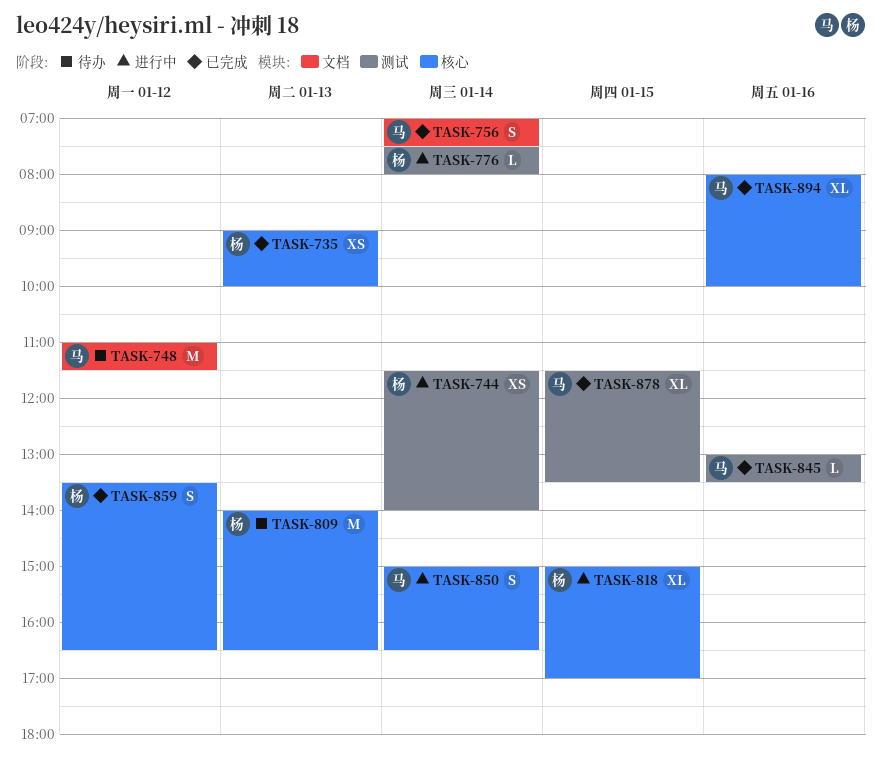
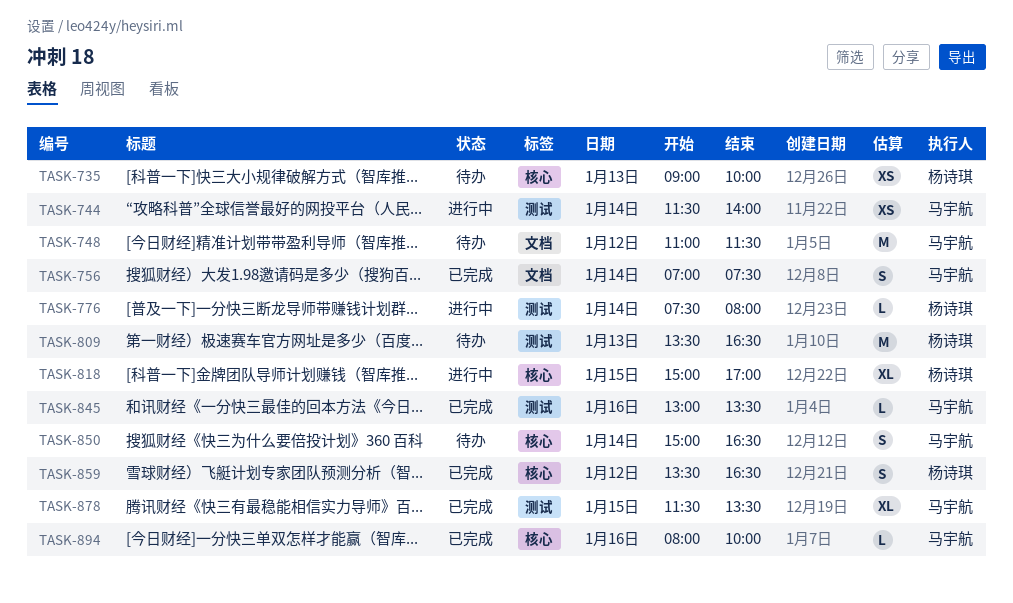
TASK-735, status: 已完成 -> 待办
TASK-744, owner: 杨诗琪 -> 马宇航
TASK-809, label: 核心 -> 测试
TASK-809, begins: 14:00 -> 13:30
TASK-850, status: 进行中 -> 待办
TASK-894, estimate: XL -> L

